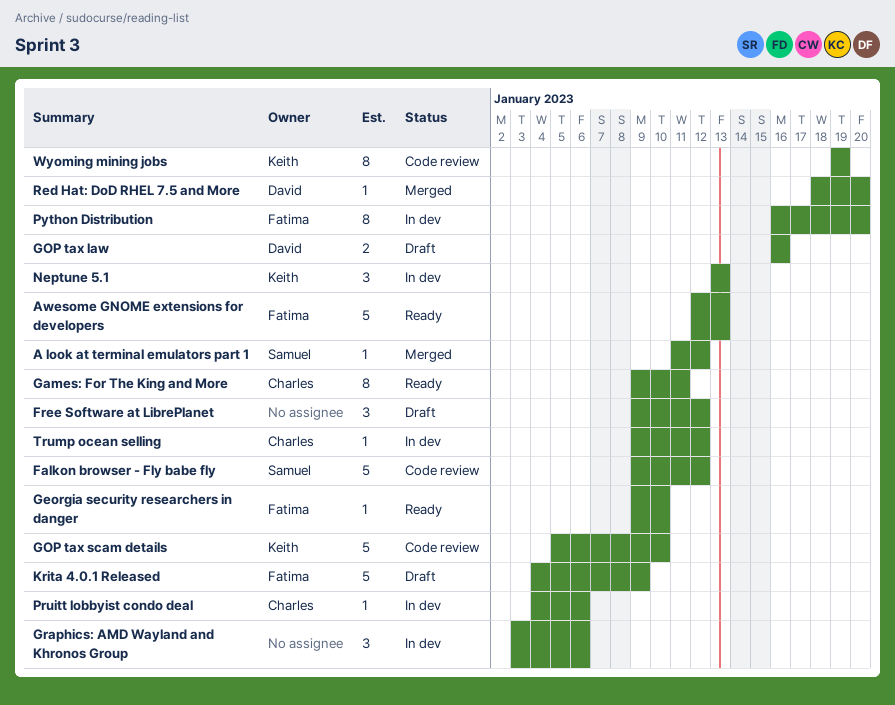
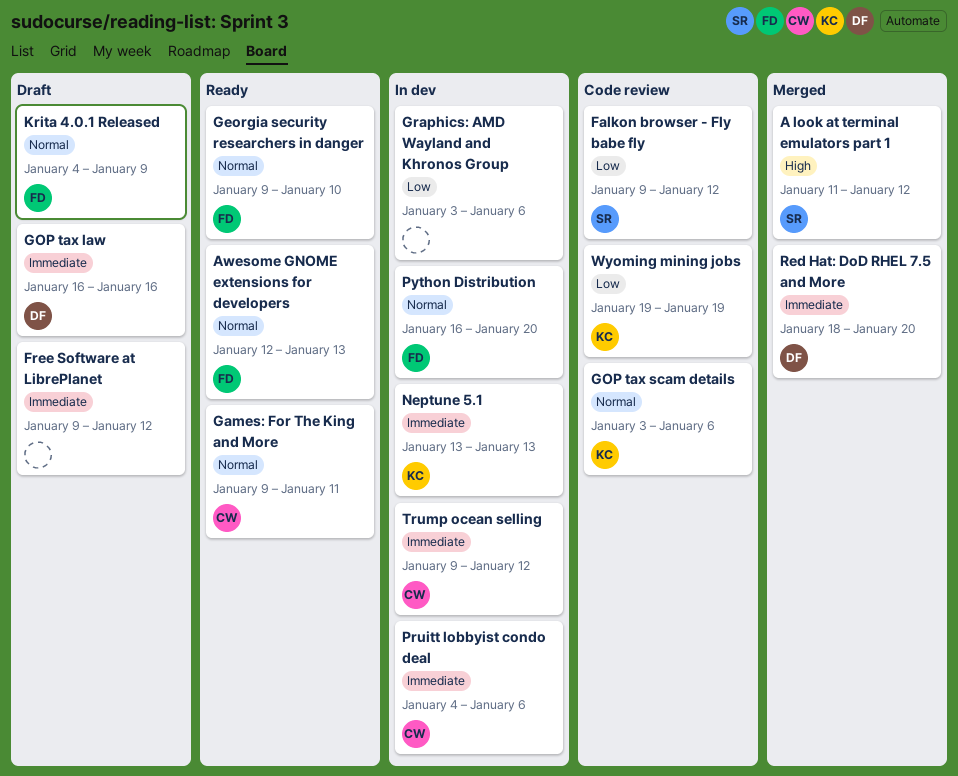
GOP tax scam details, start: Jan 5 -> Jan 3
GOP tax scam details, due: Jan 10 -> Jan 6

